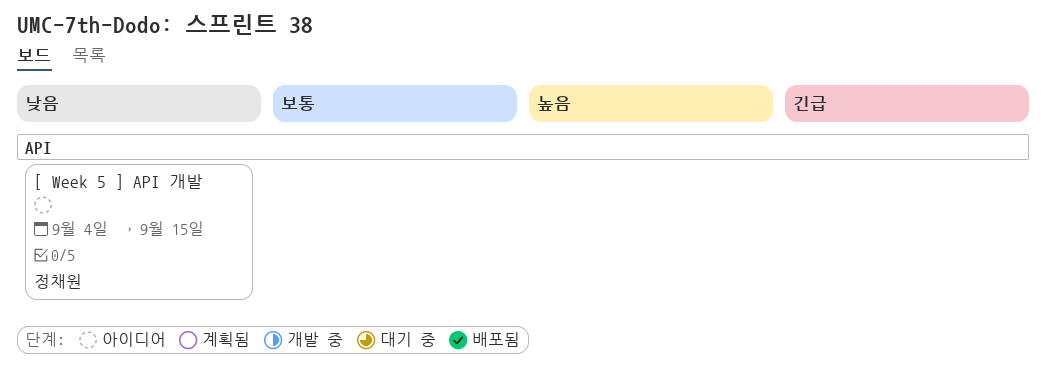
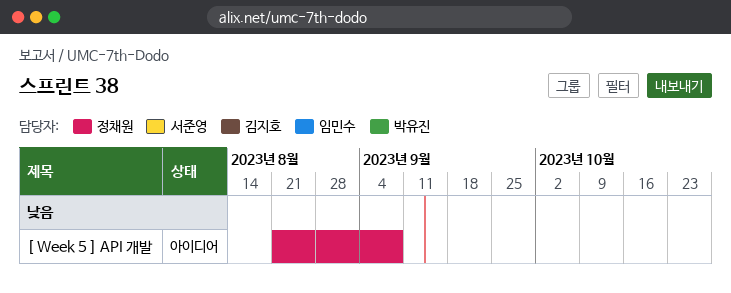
[ Week 5 ] API 개발, start: Sep 4 -> Aug 21
[ Week 5 ] API 개발, due: Sep 15 -> Sep 8

